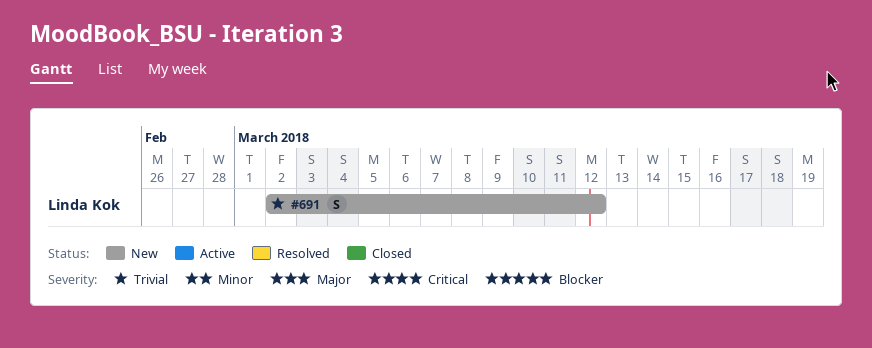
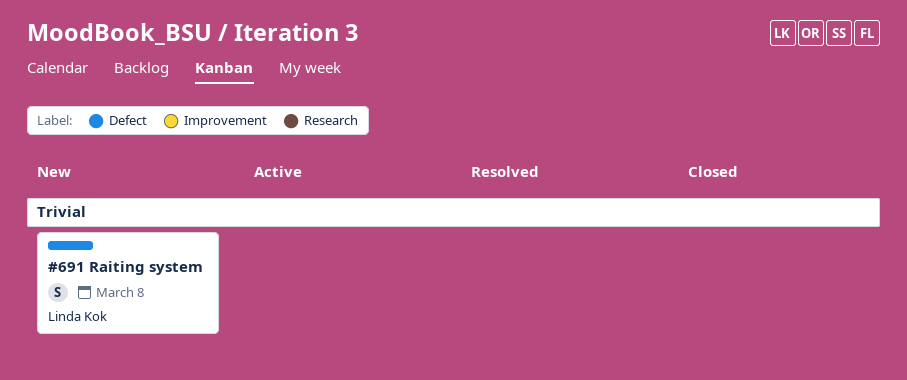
#691, due: Mar 12 -> Mar 8

